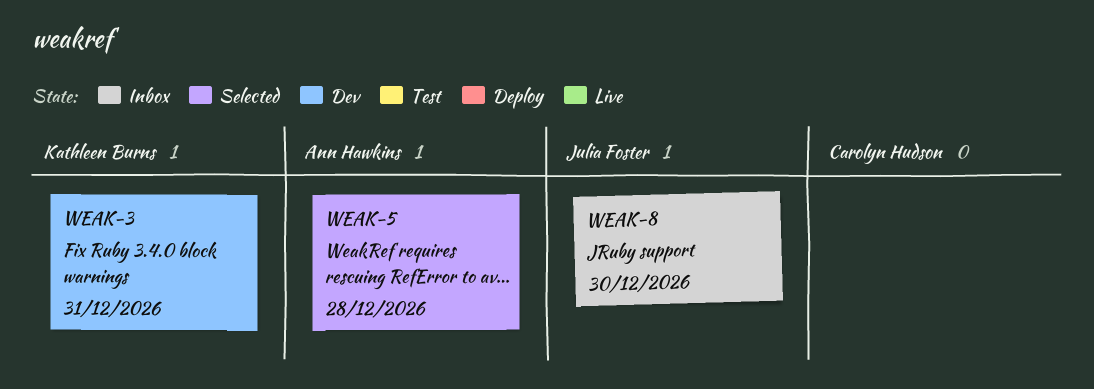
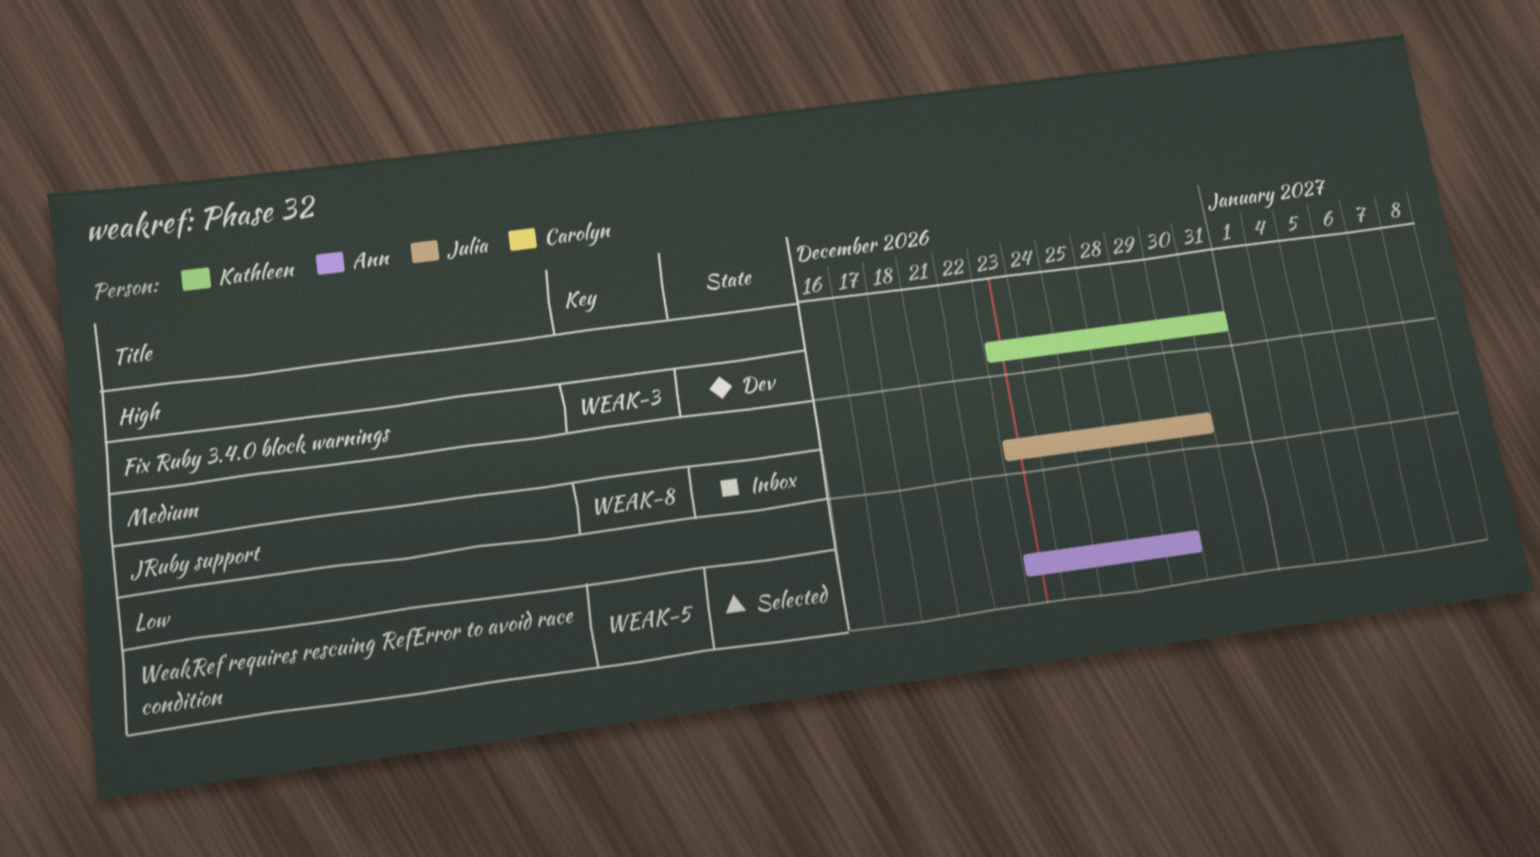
WEAK-5, due: Dec 28 -> Dec 29

